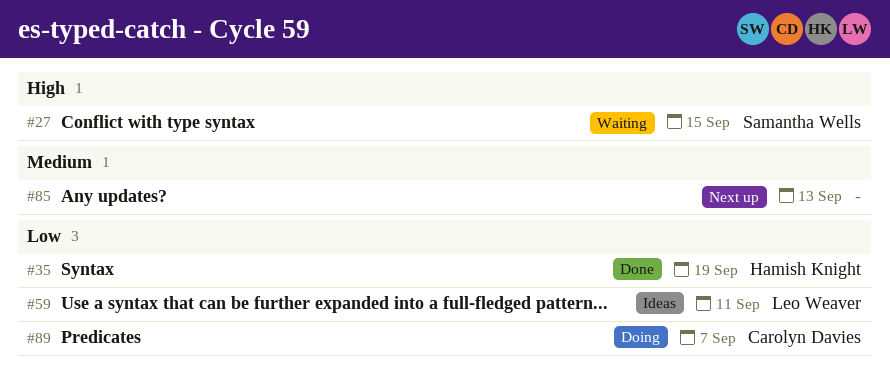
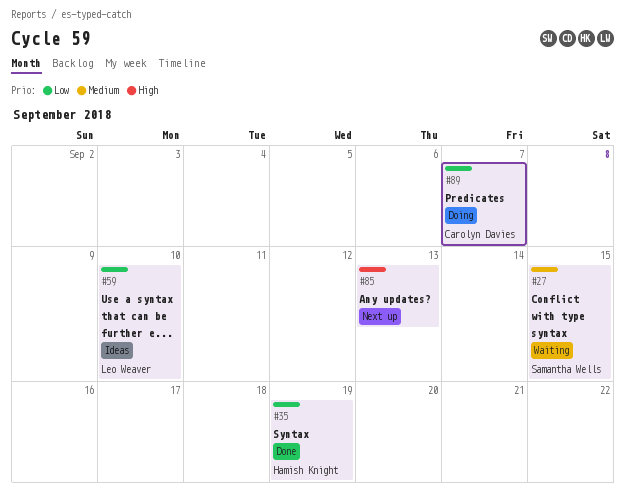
#27, priority: High -> Medium
#59, due: Sep 11 -> Sep 10
#85, priority: Medium -> High

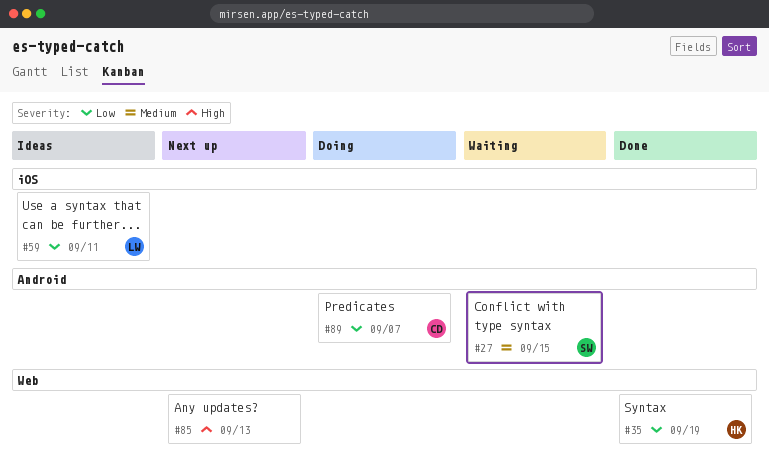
#59, due: Sep 10 -> Sep 11

